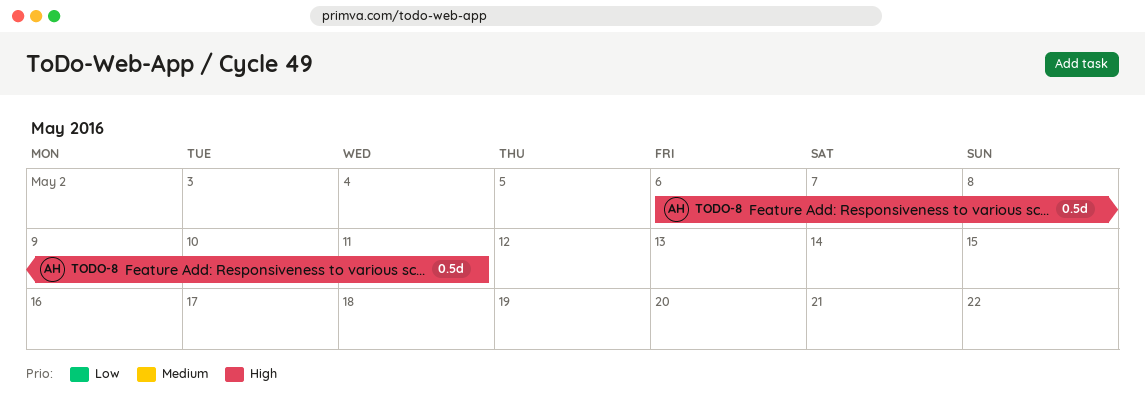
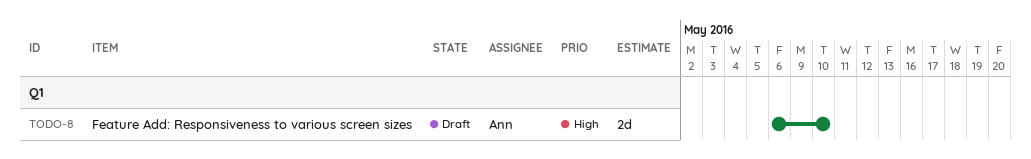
TODO-8, estimate: 0.5d -> 2d
TODO-8, due: May 11 -> May 10

